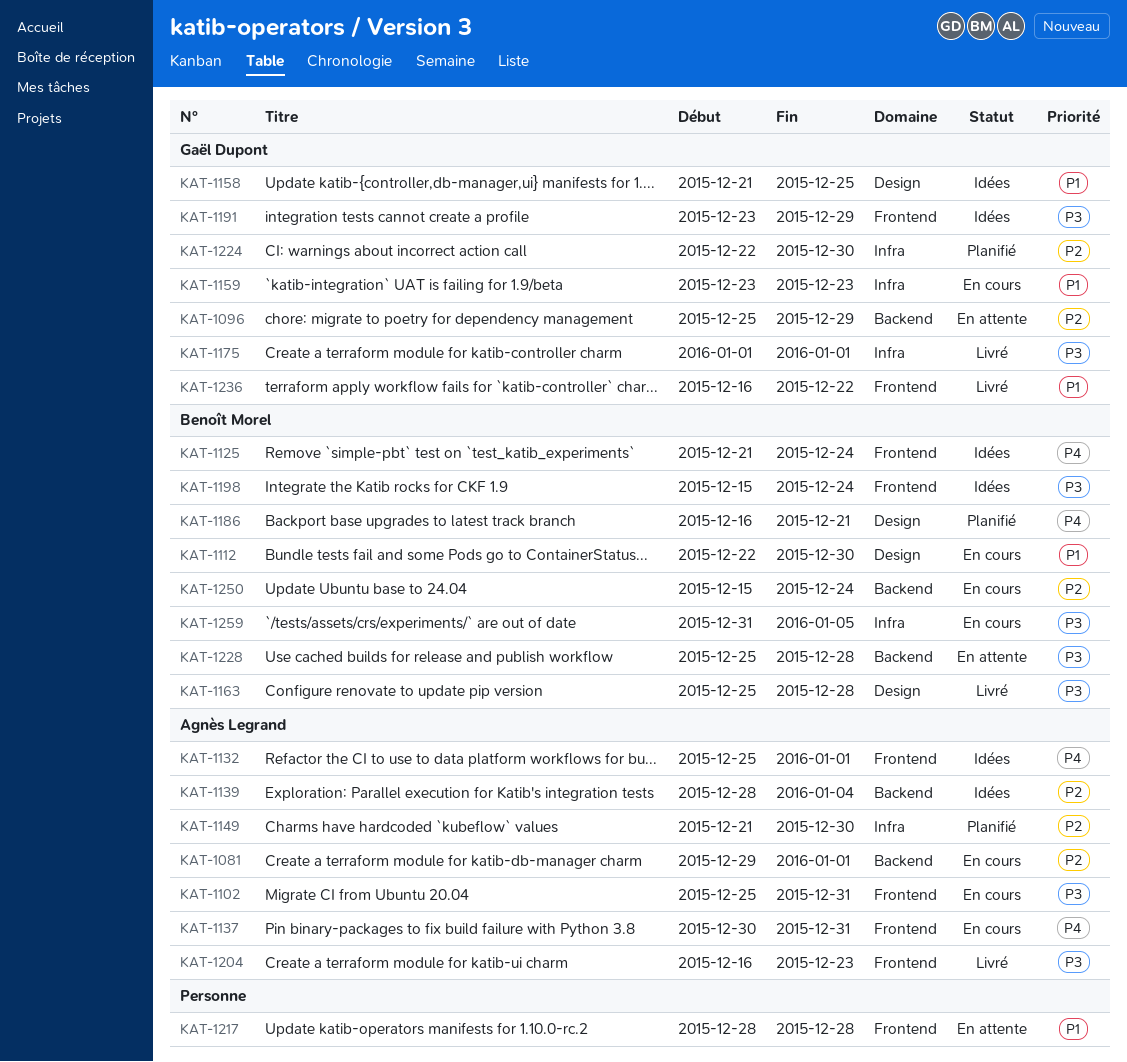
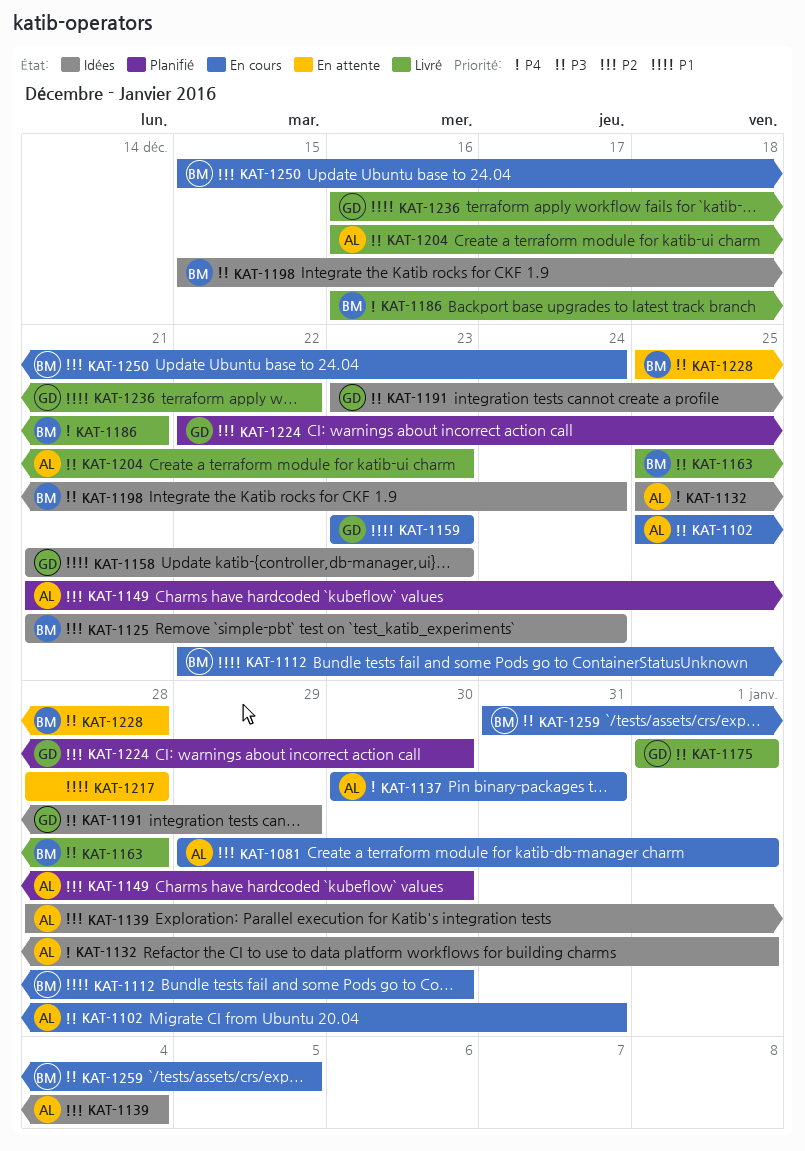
KAT-1096: present -> none
KAT-1125, priority: P4 -> P2
KAT-1158, due: Dec 25 -> Dec 23
KAT-1186, status: Planifié -> Livré

